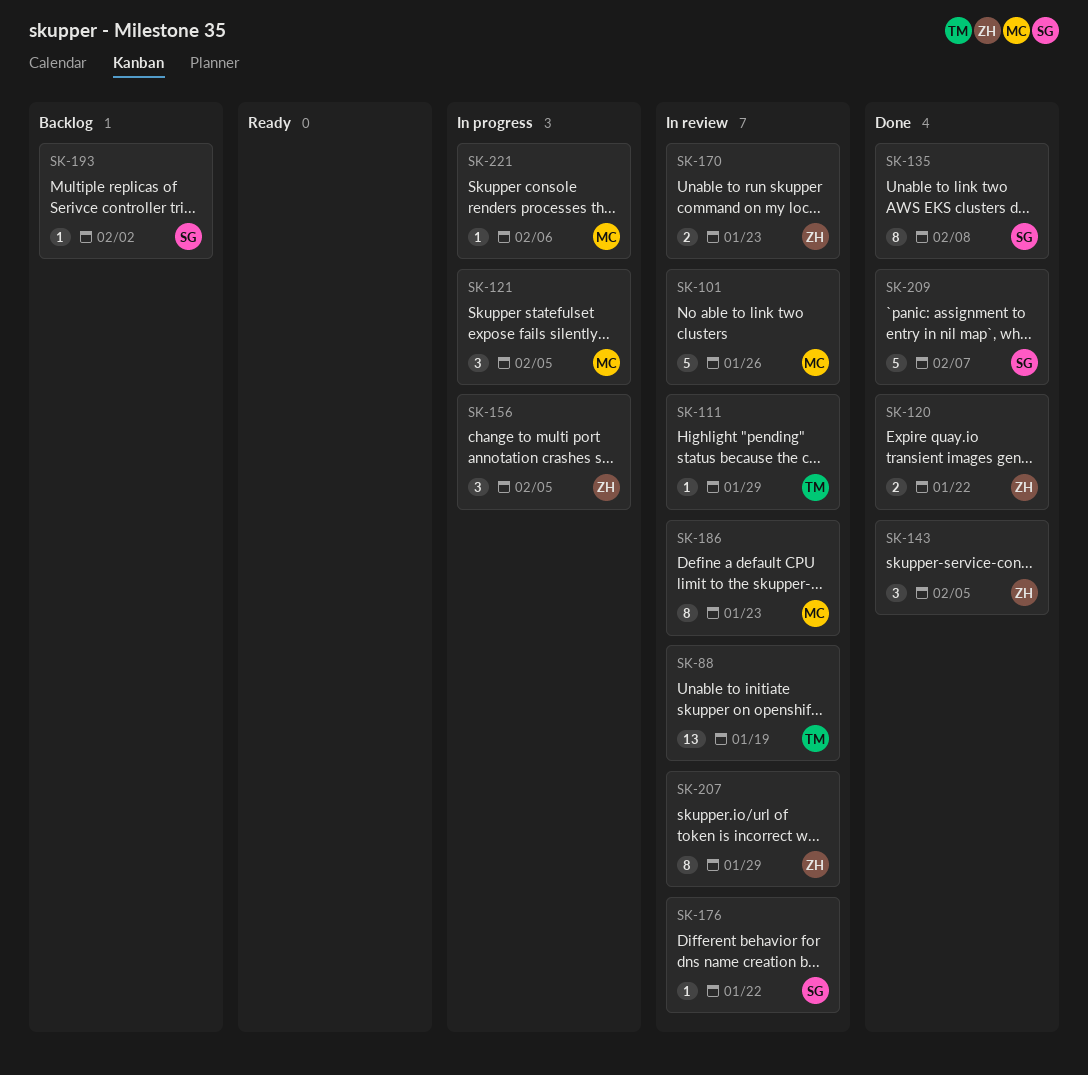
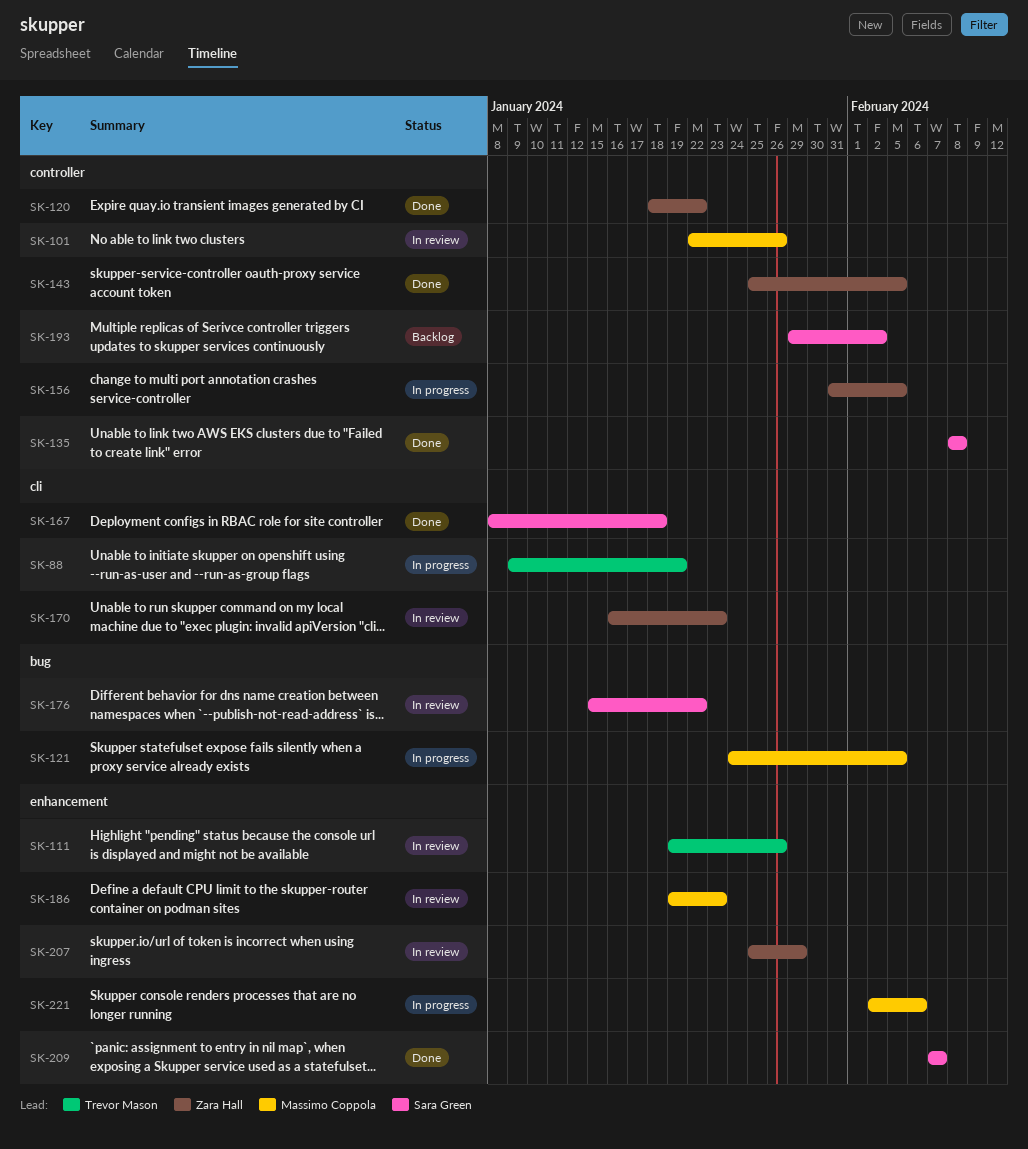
SK-88, status: In review -> In progress
SK-111, due: Jan 29 -> Jan 26
SK-167: none -> present

